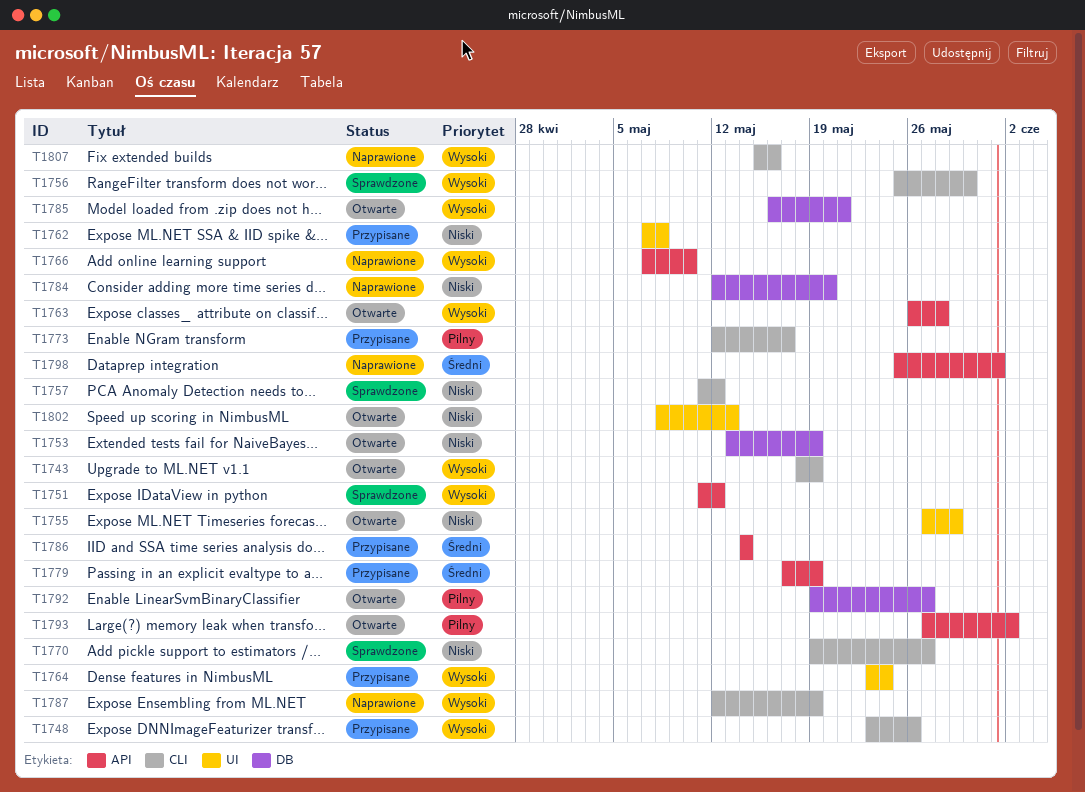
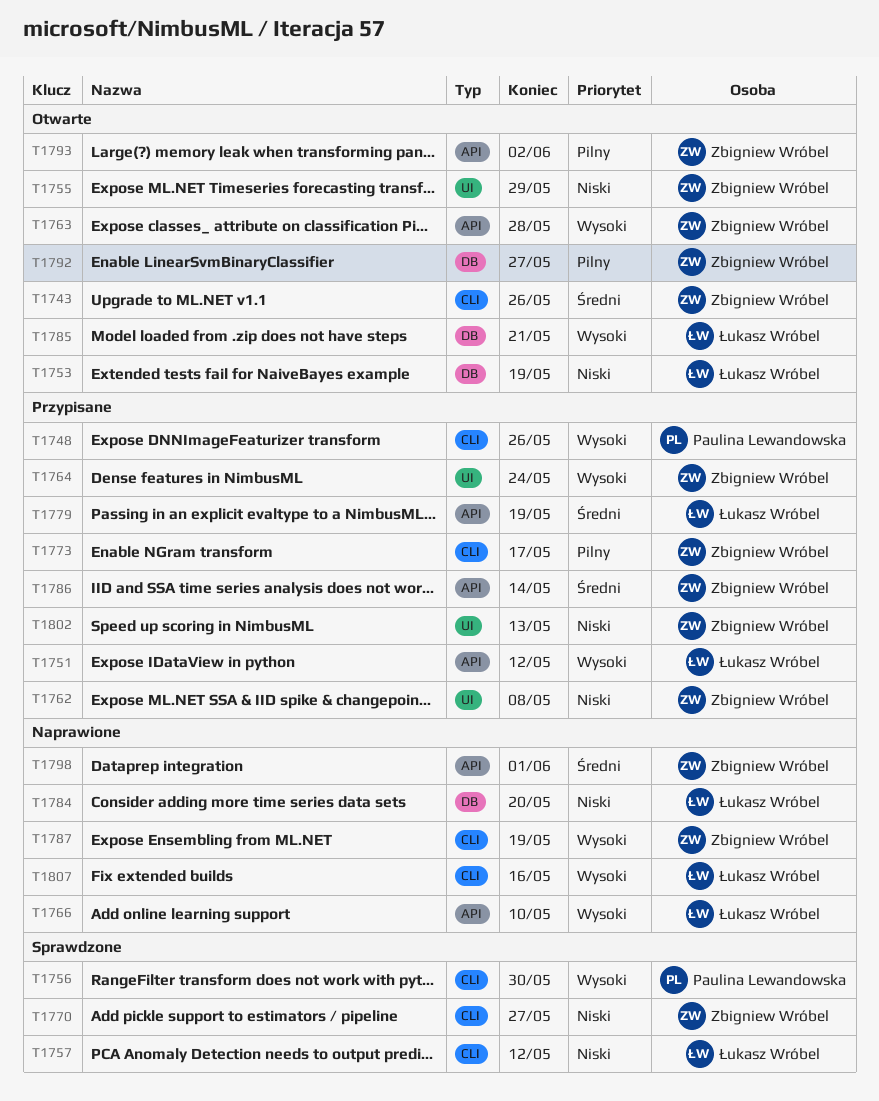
T1743, priority: Wysoki -> Średni
T1743, due: May 19 -> May 26
T1751, status: Sprawdzone -> Przypisane
T1802, status: Otwarte -> Przypisane

